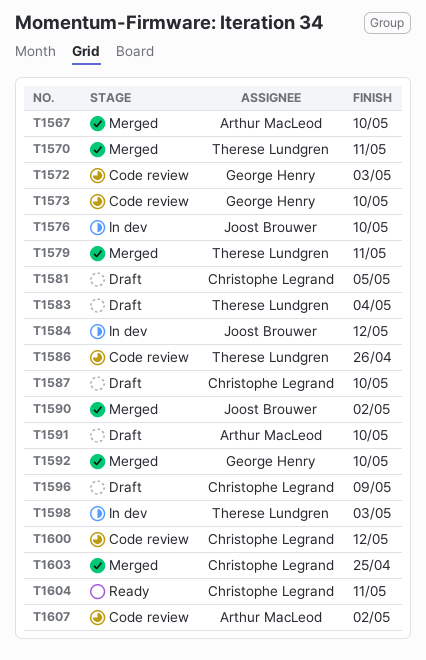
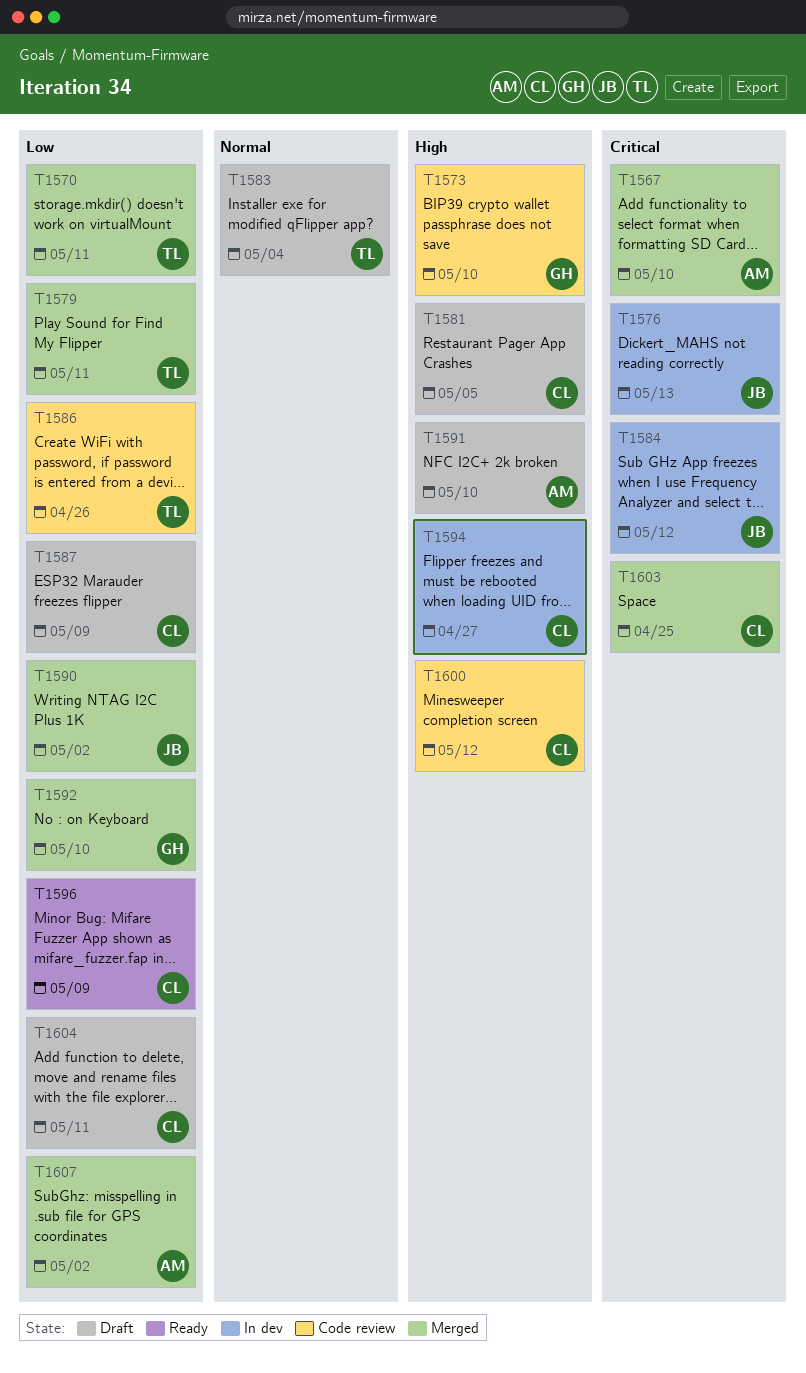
T1572: present -> none
T1576, due: May 10 -> May 13
T1587, due: May 10 -> May 9
T1594: none -> present
T1596, status: Draft -> Ready
T1598: present -> none
T1604, status: Ready -> Draft
T1607, status: Code review -> Merged

